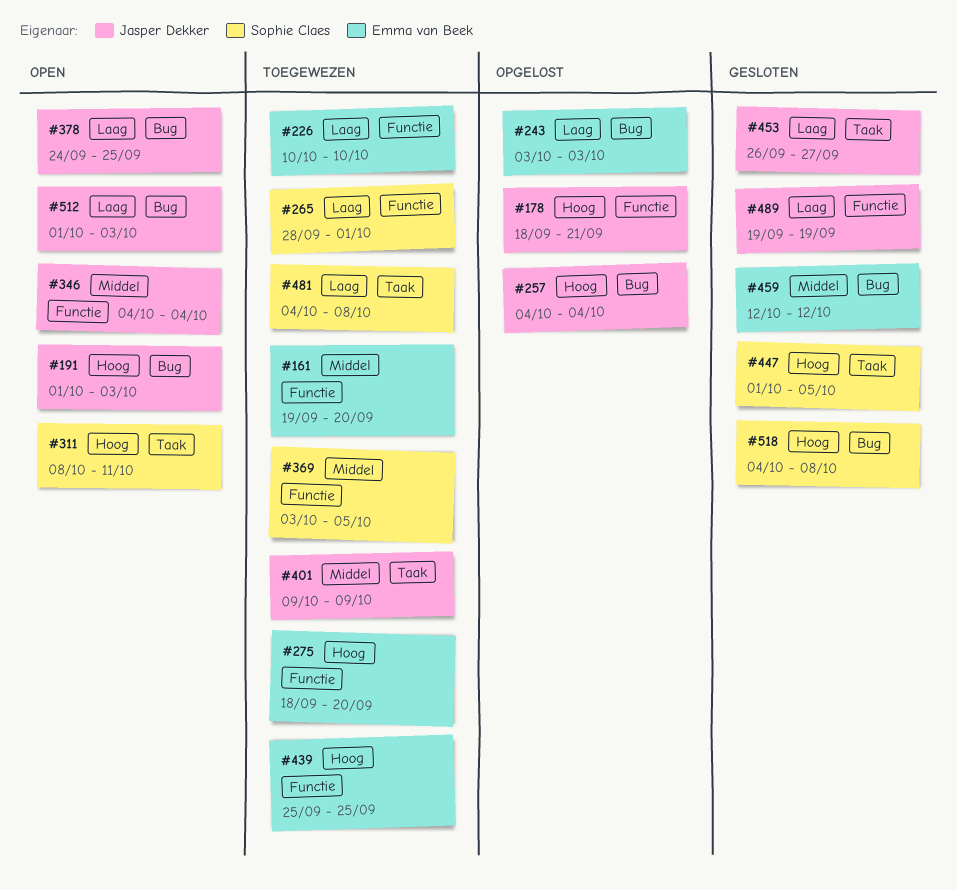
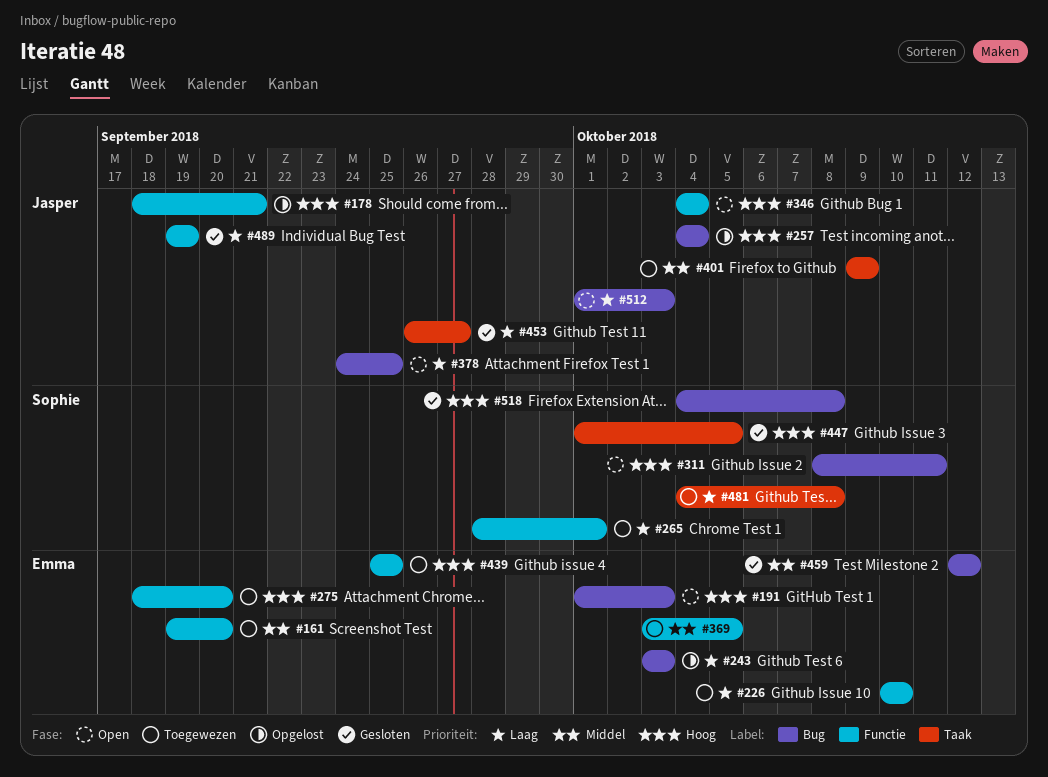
#191, owner: Jasper Dekker -> Emma van Beek
#311, label: Taak -> Bug
#346, priority: Middel -> Hoog
#369, owner: Sophie Claes -> Emma van Beek

